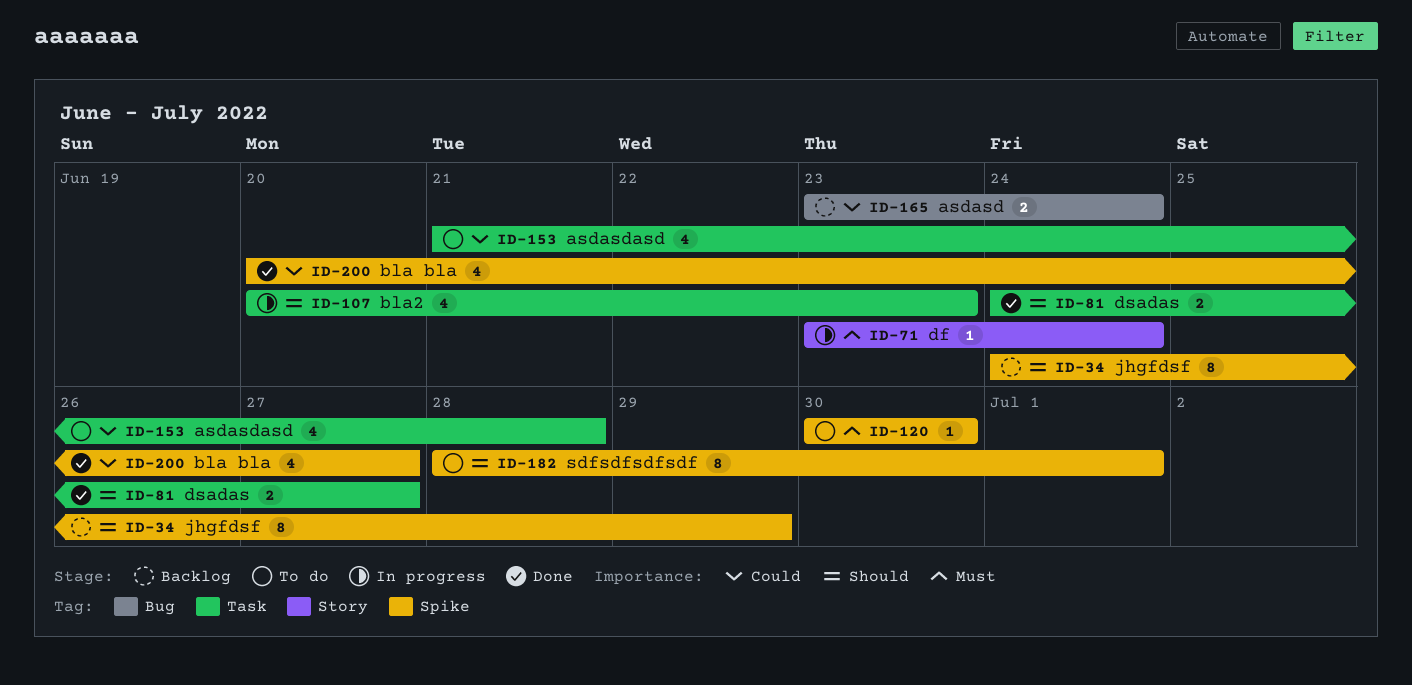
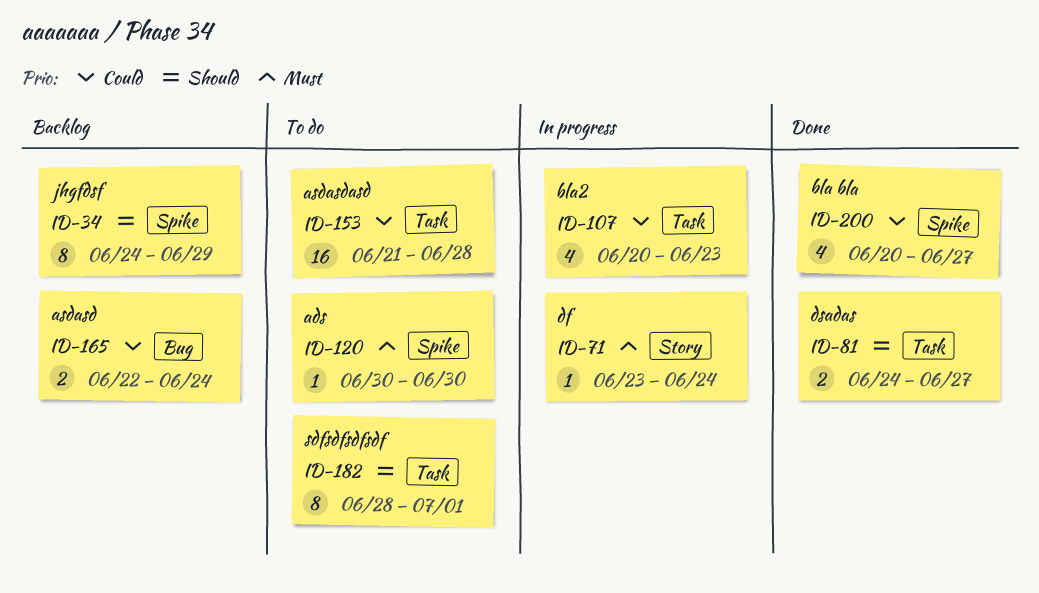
ID-107, priority: Should -> Could
ID-153, estimate: 4 -> 16
ID-165, start: Jun 23 -> Jun 22
ID-182, label: Spike -> Task

